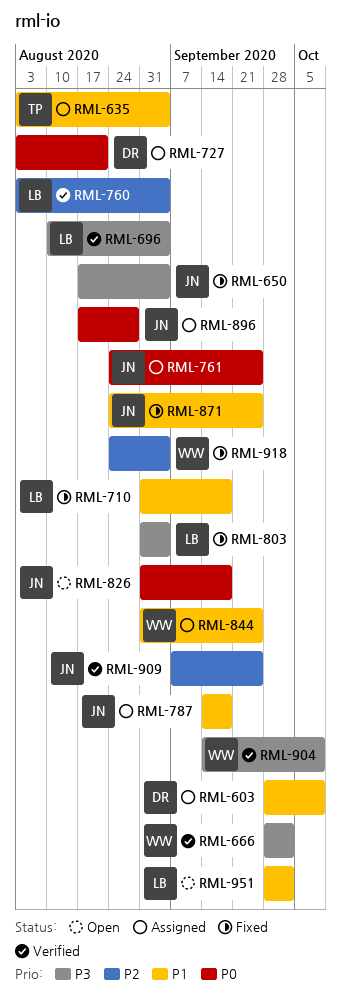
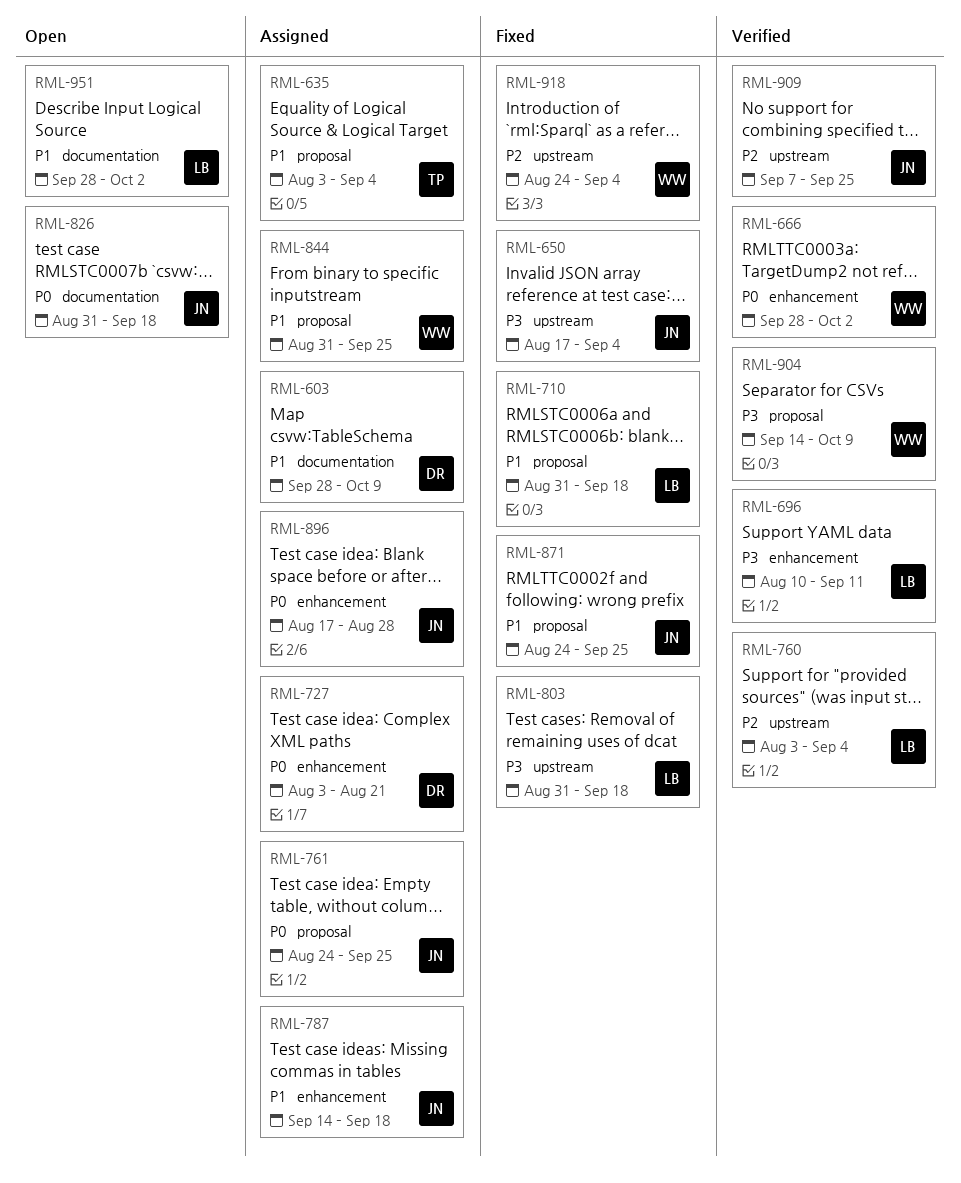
RML-666, priority: P3 -> P0
RML-696, due: Sep 4 -> Sep 11
RML-803, due: Sep 4 -> Sep 18

